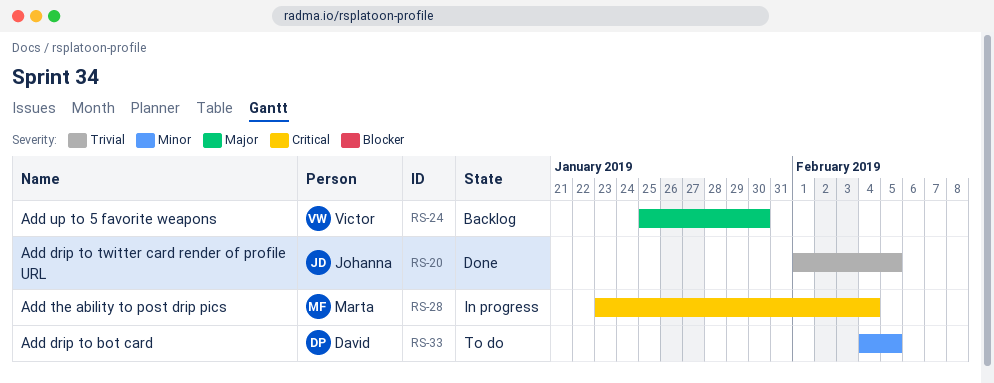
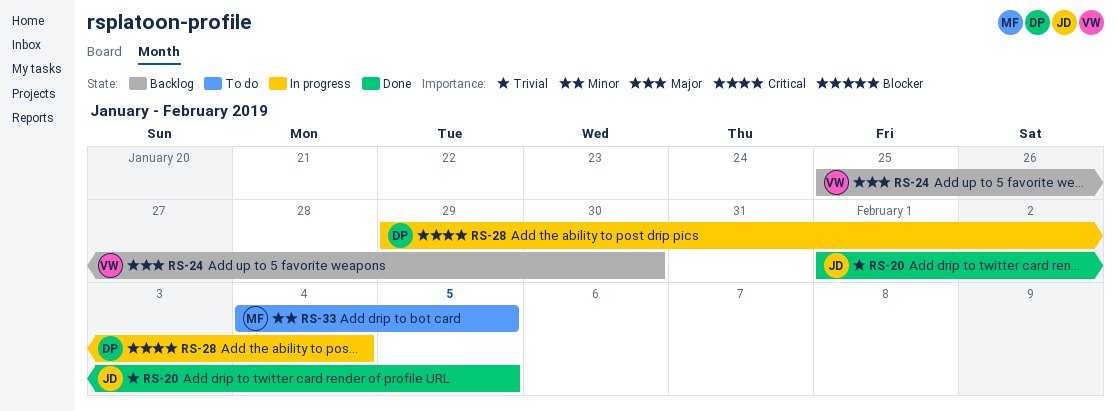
RS-28, owner: Marta -> David
RS-28, start: Jan 23 -> Jan 29
RS-33, owner: David -> Marta

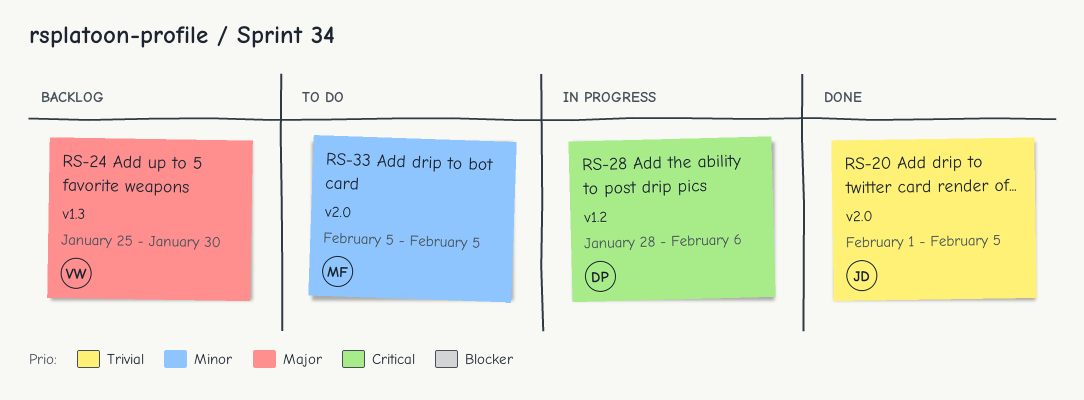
RS-28, start: Jan 29 -> Jan 28
RS-28, due: Feb 4 -> Feb 6
RS-33, start: Feb 4 -> Feb 5

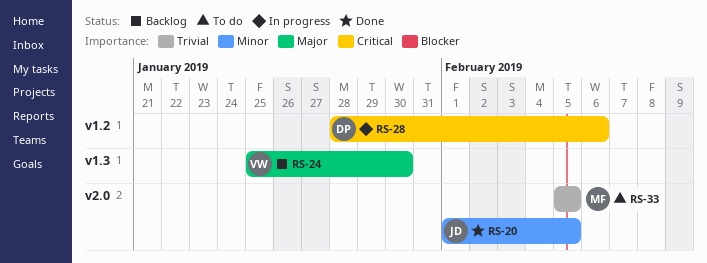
RS-20, priority: Trivial -> Minor
RS-33, priority: Minor -> Trivial

